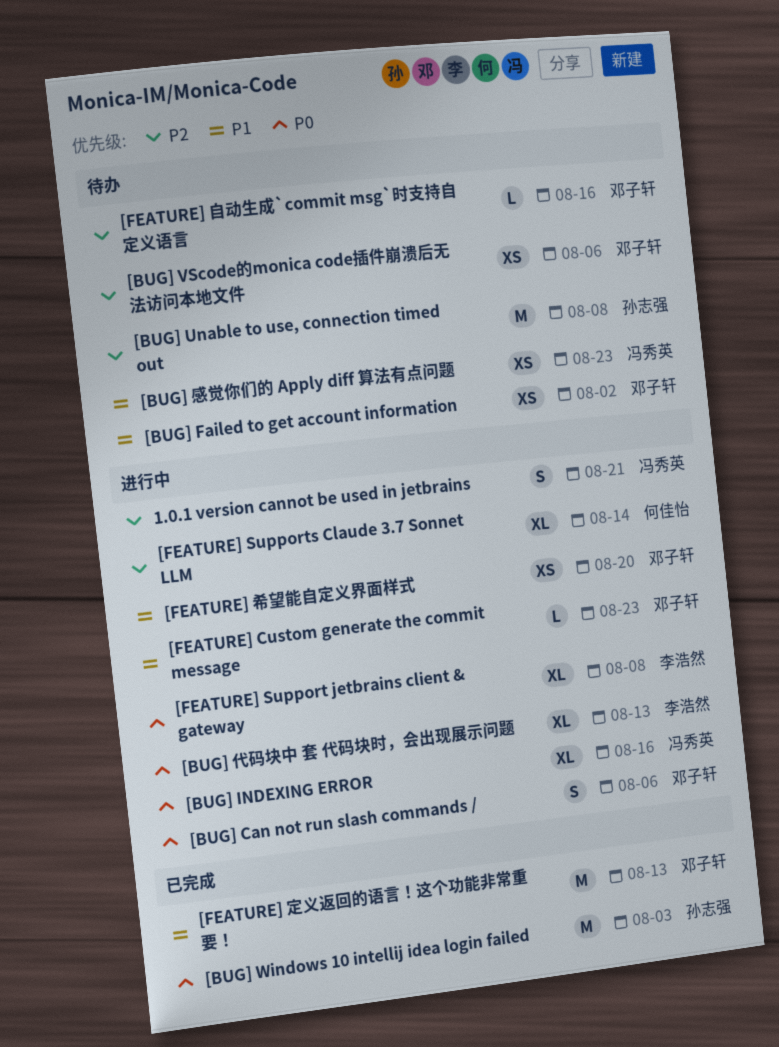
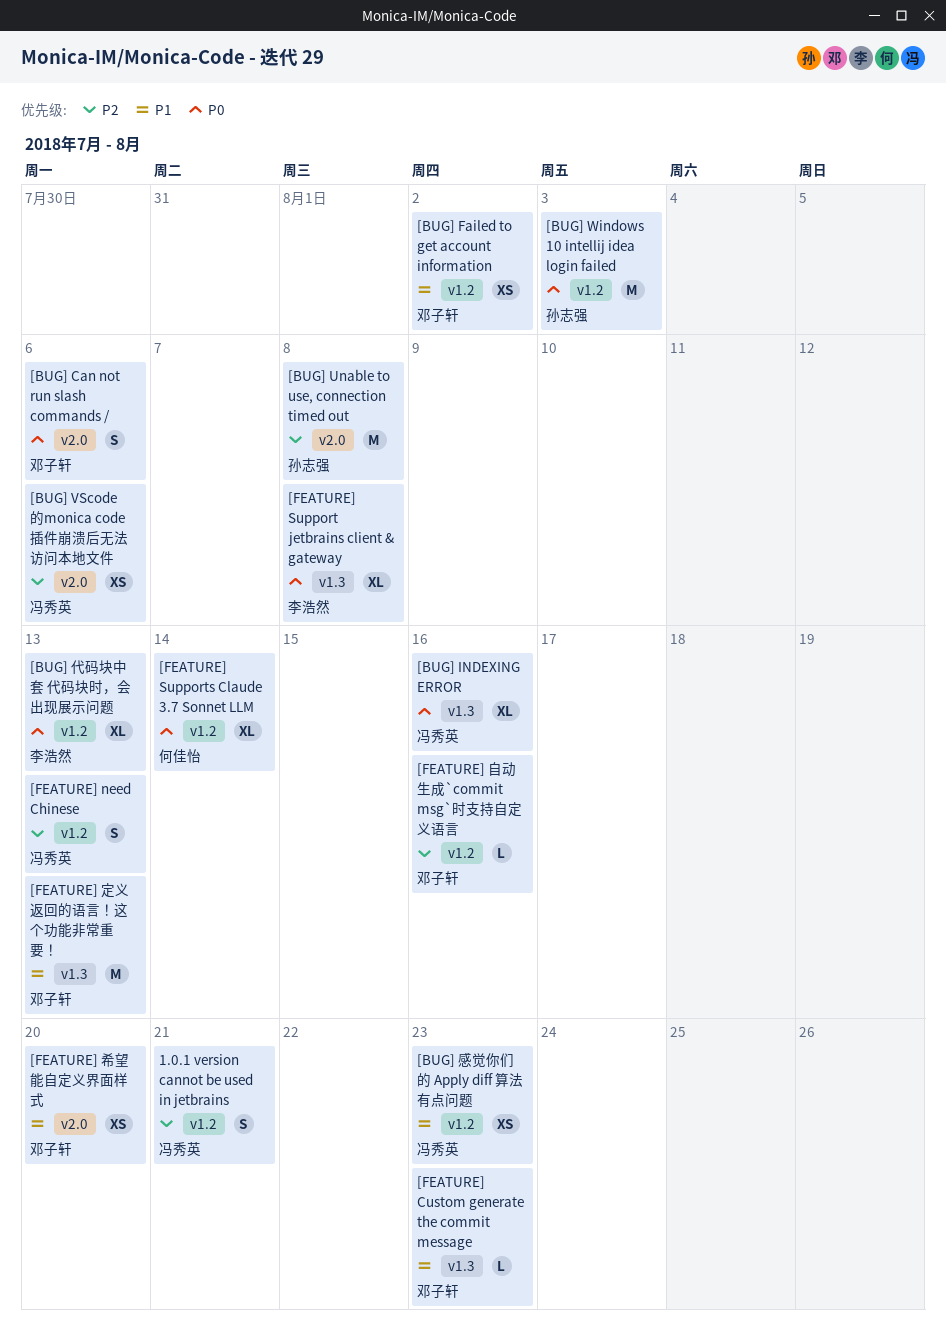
[BUG] VScode的monica code插件崩溃后无法访问本地文件, owner: 邓子轩 -> 冯秀英
[FEATURE] need Chinese: none -> present
[FEATURE] Supports Claude 3.7 Sonnet LLM, priority: P2 -> P0

